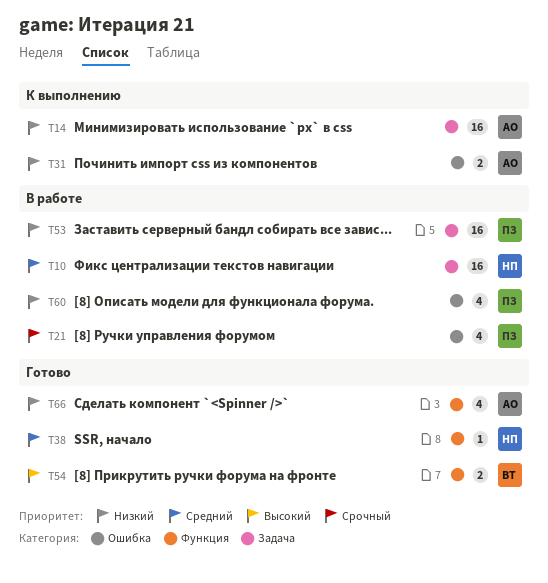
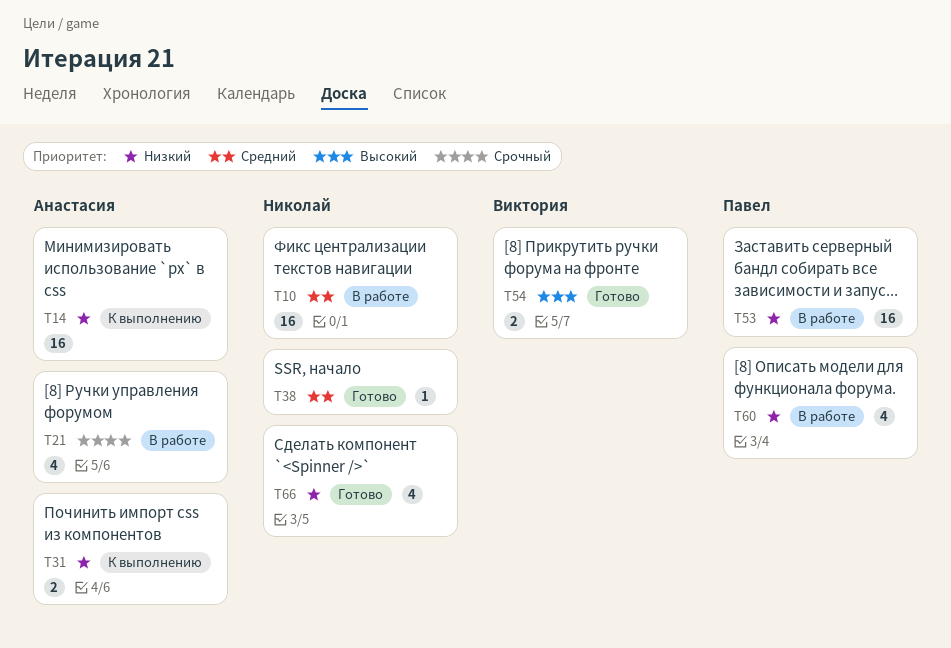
T21, owner: Павел -> Анастасия
T66, owner: Анастасия -> Николай

